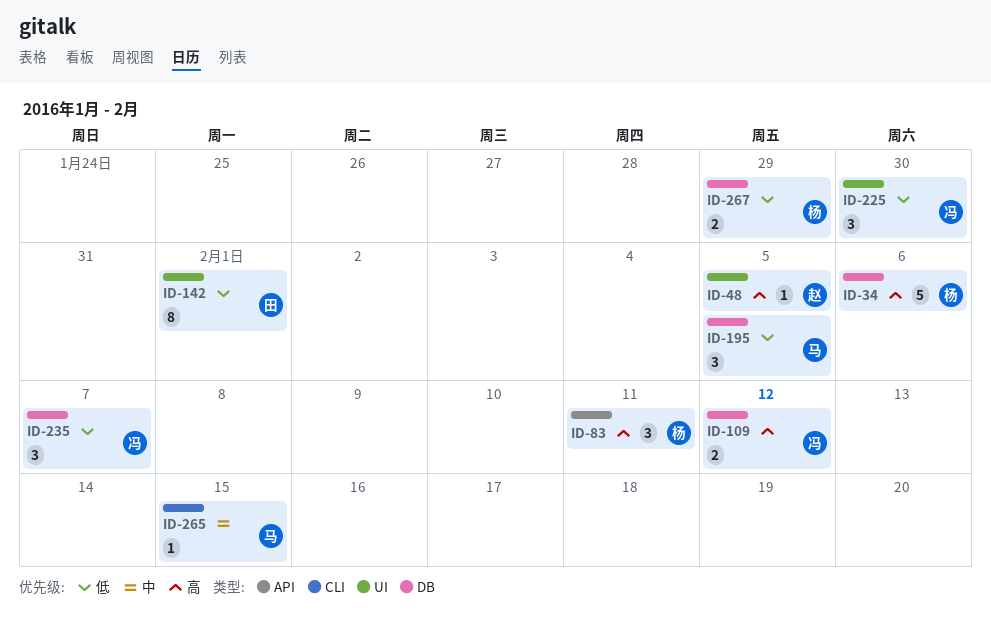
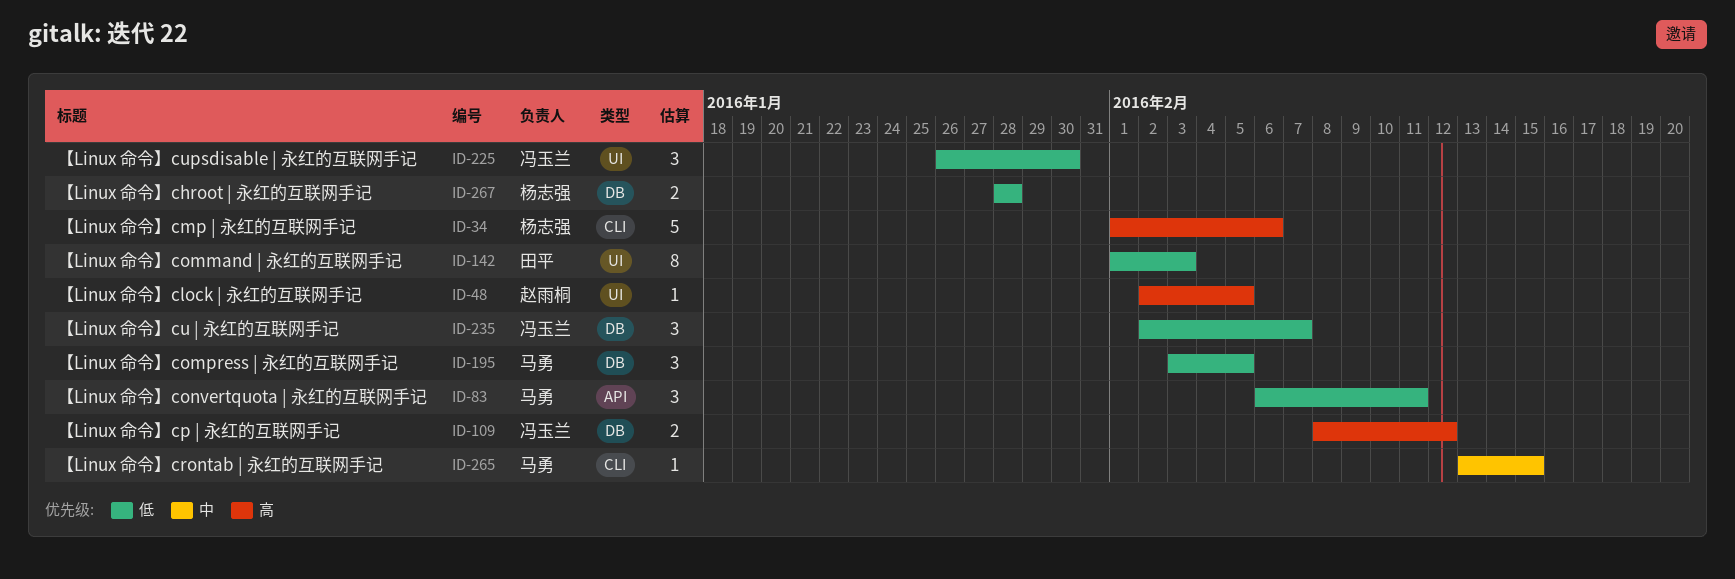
ID-34, label: DB -> CLI
ID-83, owner: 杨志强 -> 马勇
ID-83, priority: 高 -> 低
ID-142, due: Feb 1 -> Feb 3
ID-267, due: Jan 29 -> Jan 28

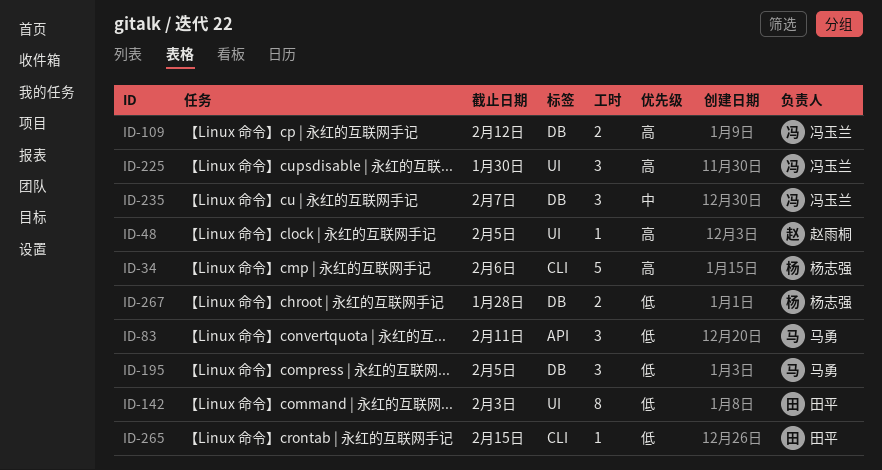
ID-225, priority: 低 -> 高
ID-235, priority: 低 -> 中
ID-265, owner: 马勇 -> 田平
ID-265, priority: 中 -> 低

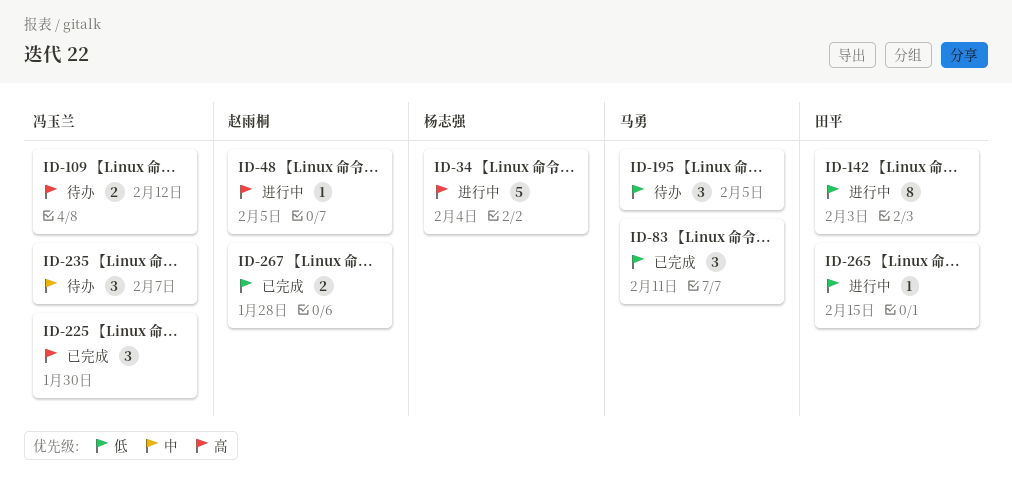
ID-34, due: Feb 6 -> Feb 4
ID-267, owner: 杨志强 -> 赵雨桐

